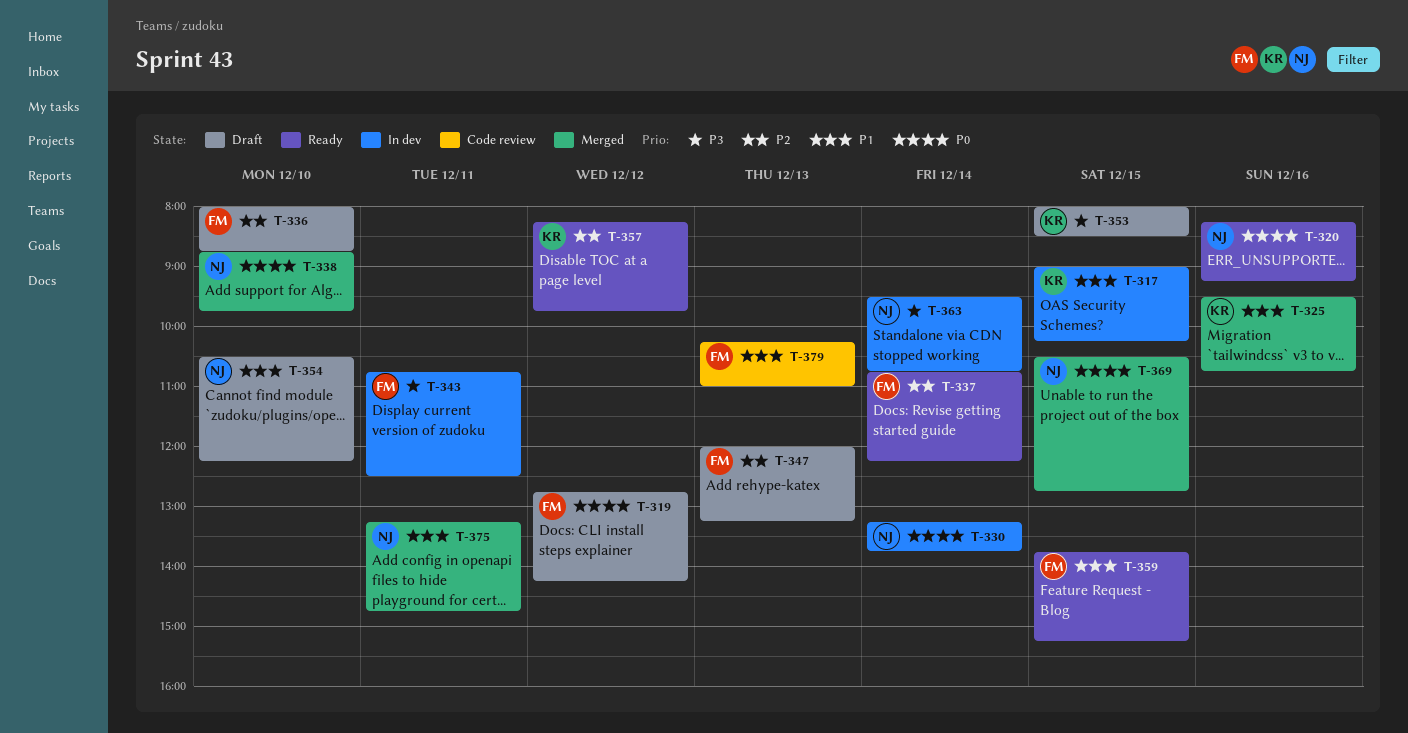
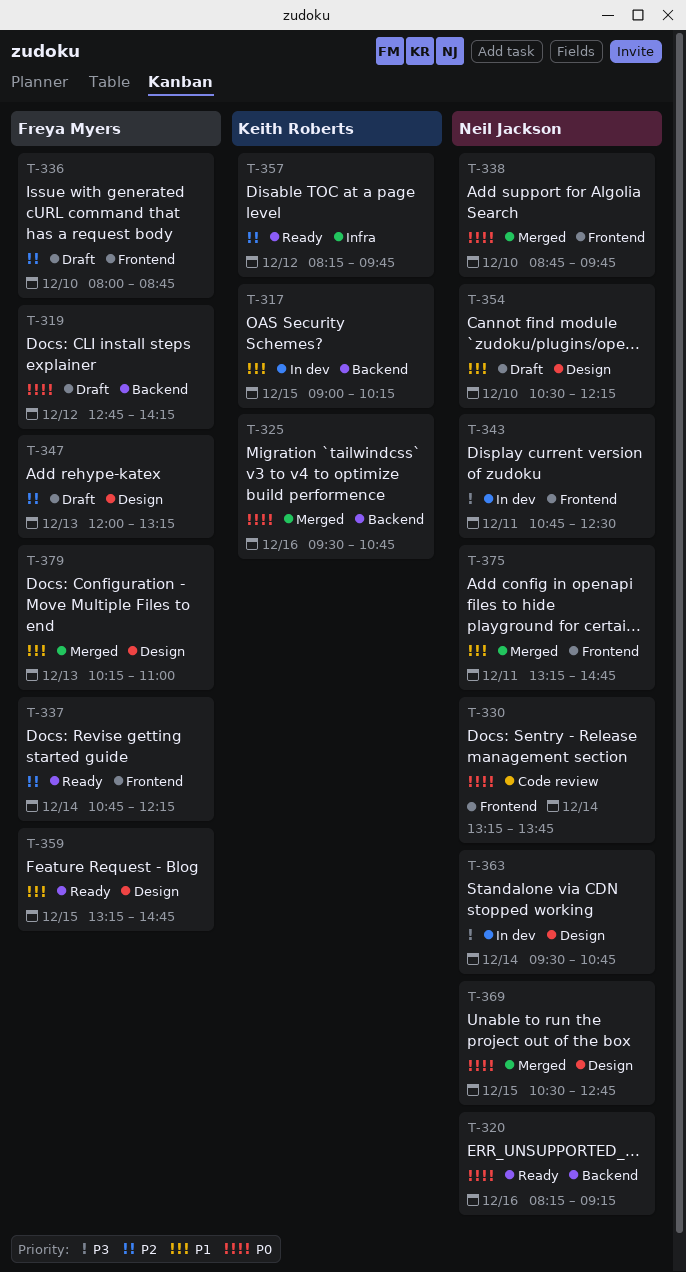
T-325, priority: P1 -> P0
T-330, status: In dev -> Code review
T-343, owner: Freya Myers -> Neil Jackson
T-353: present -> none
T-359, begins: 13:45 -> 13:15
T-359, ends: 15:15 -> 14:45
T-379, status: Code review -> Merged

